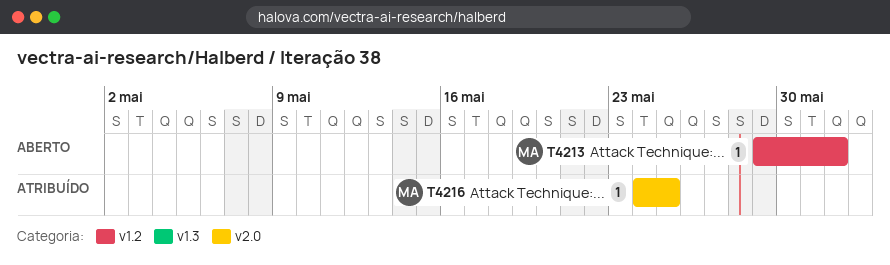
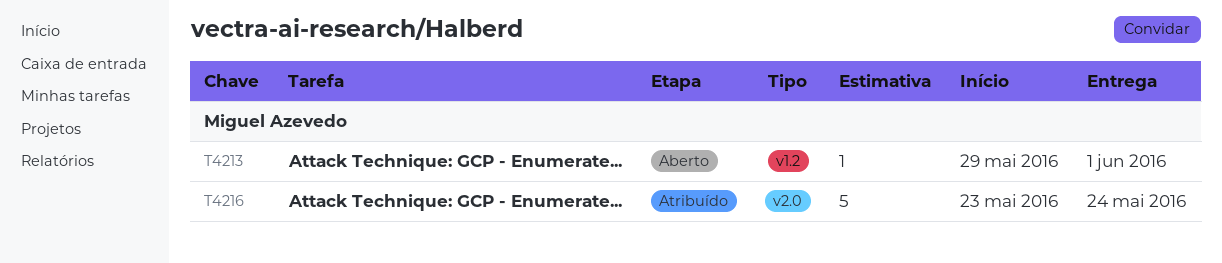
T4216, estimate: 1 -> 5
T4216, start: May 24 -> May 23
T4216, due: May 25 -> May 24

